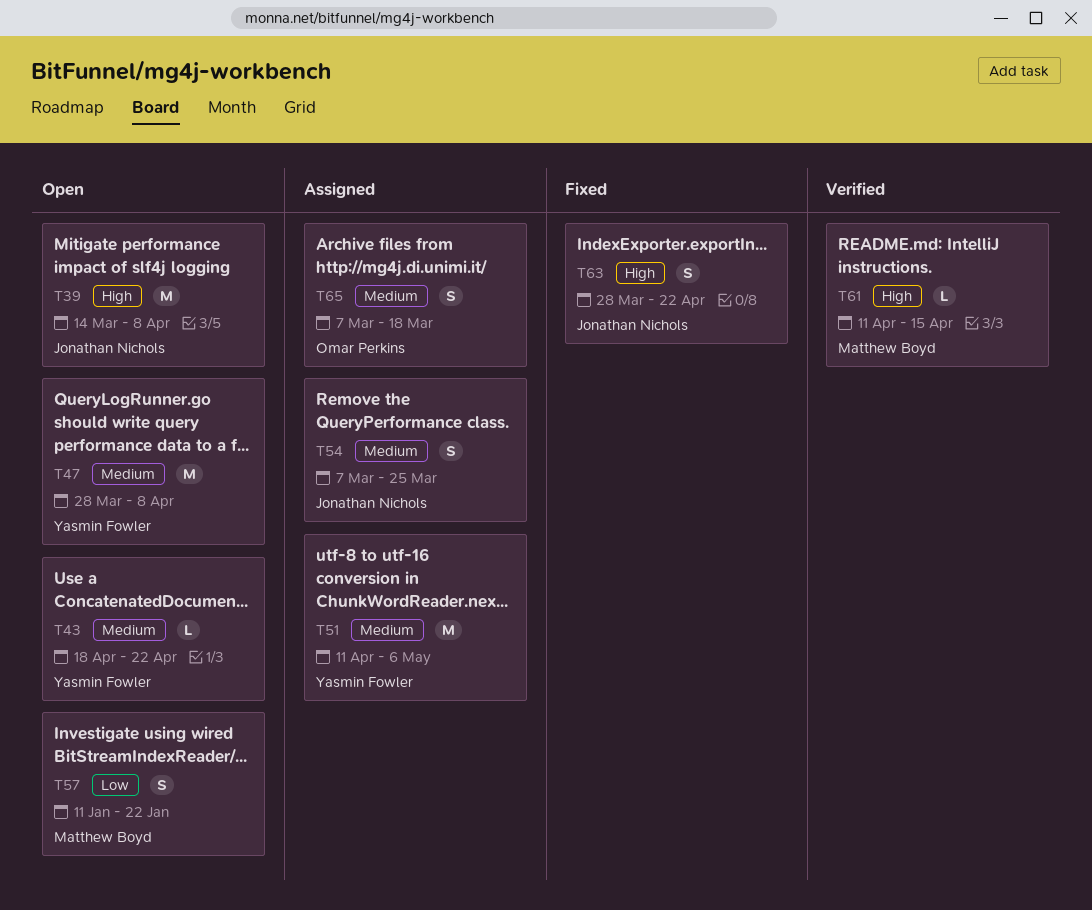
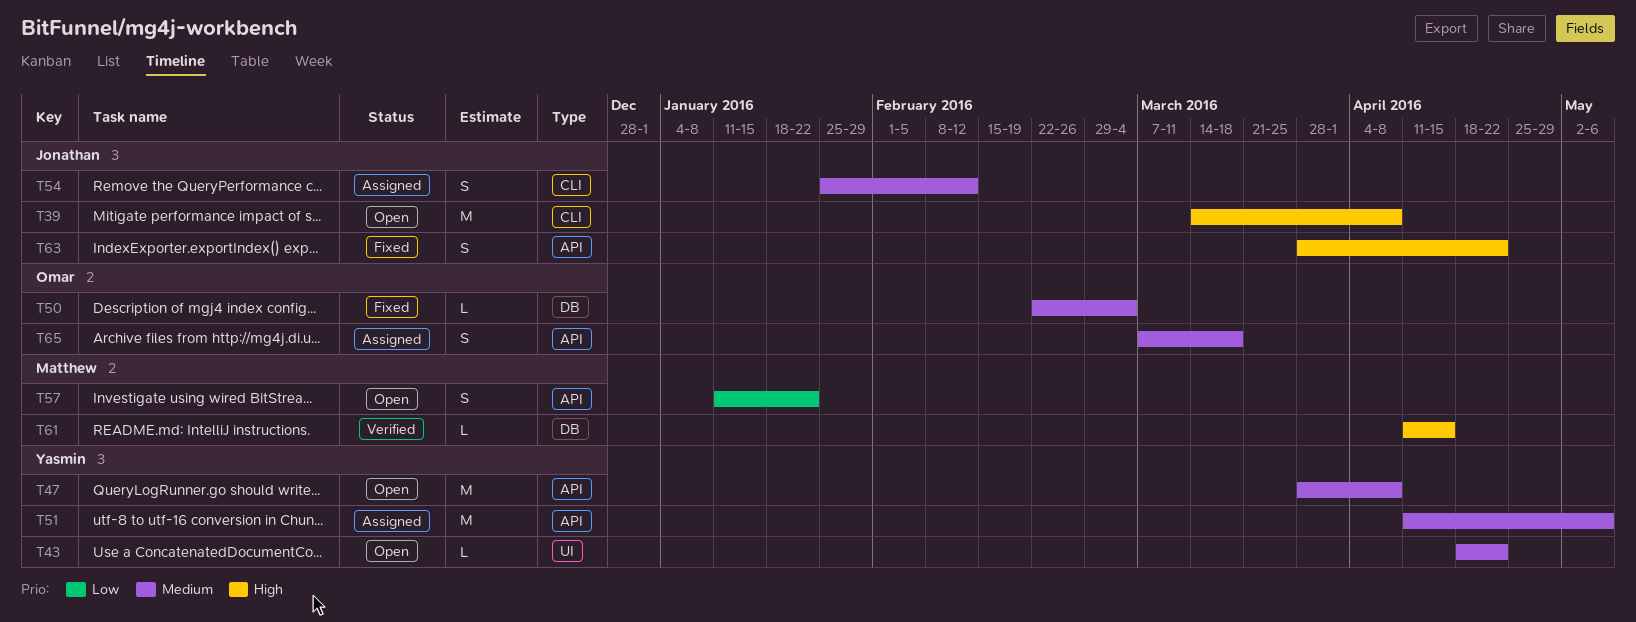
T50: none -> present
T54, start: Mar 7 -> Jan 25
T54, due: Mar 25 -> Feb 12

